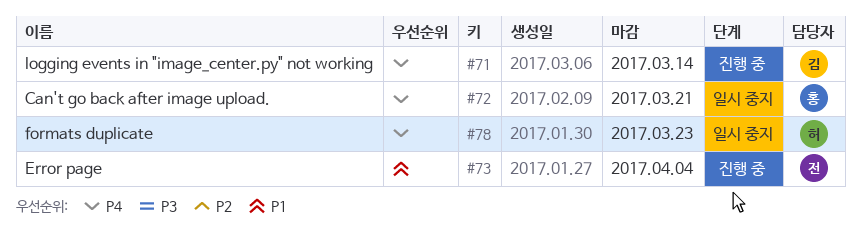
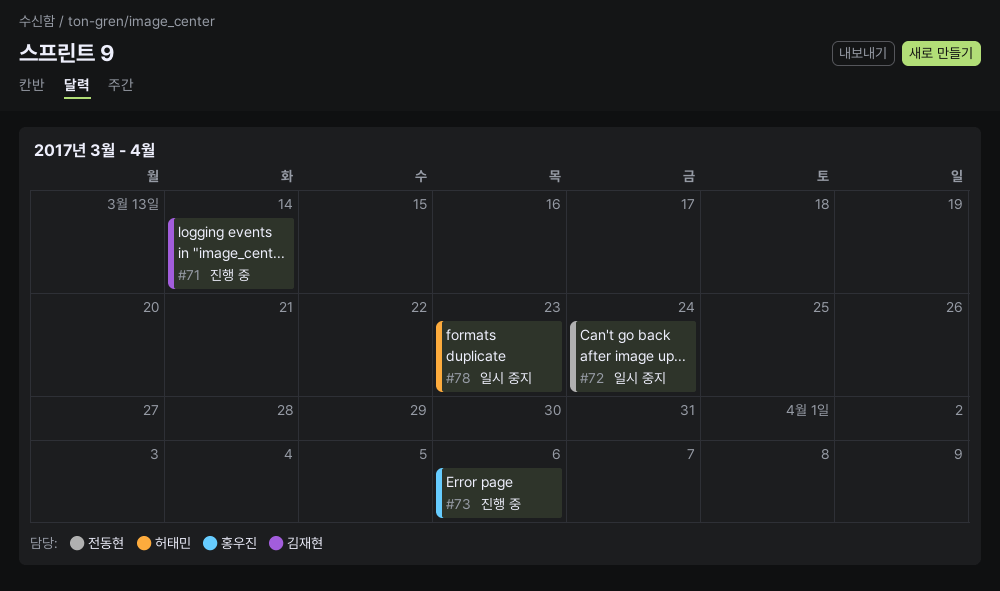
#72, owner: 홍우진 -> 전동현
#72, due: Mar 21 -> Mar 24
#73, owner: 전동현 -> 홍우진
#73, due: Apr 4 -> Apr 6

